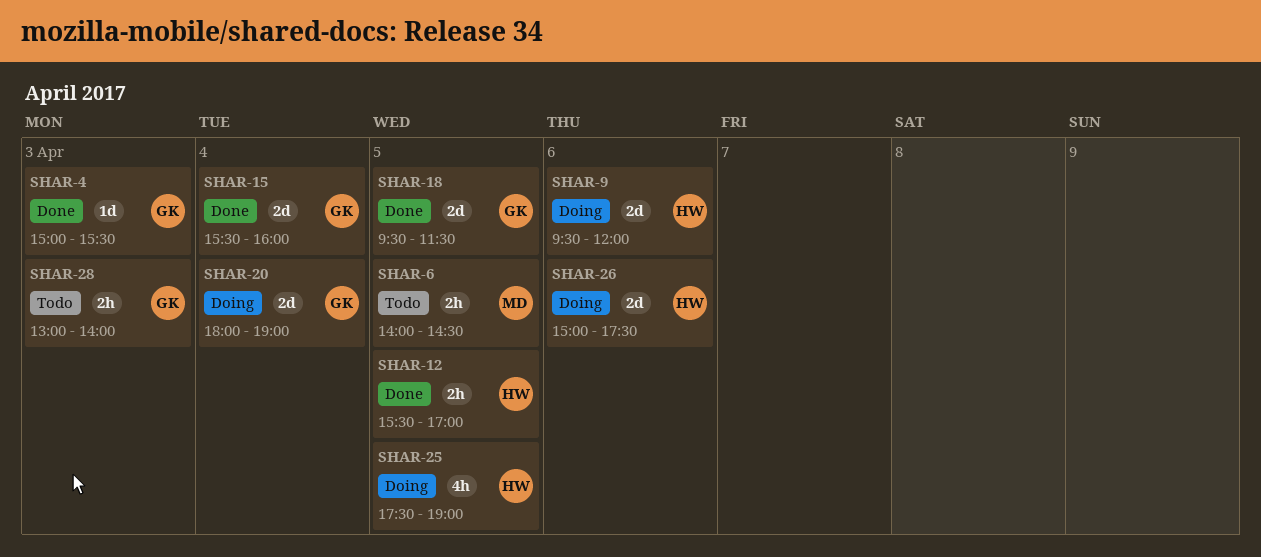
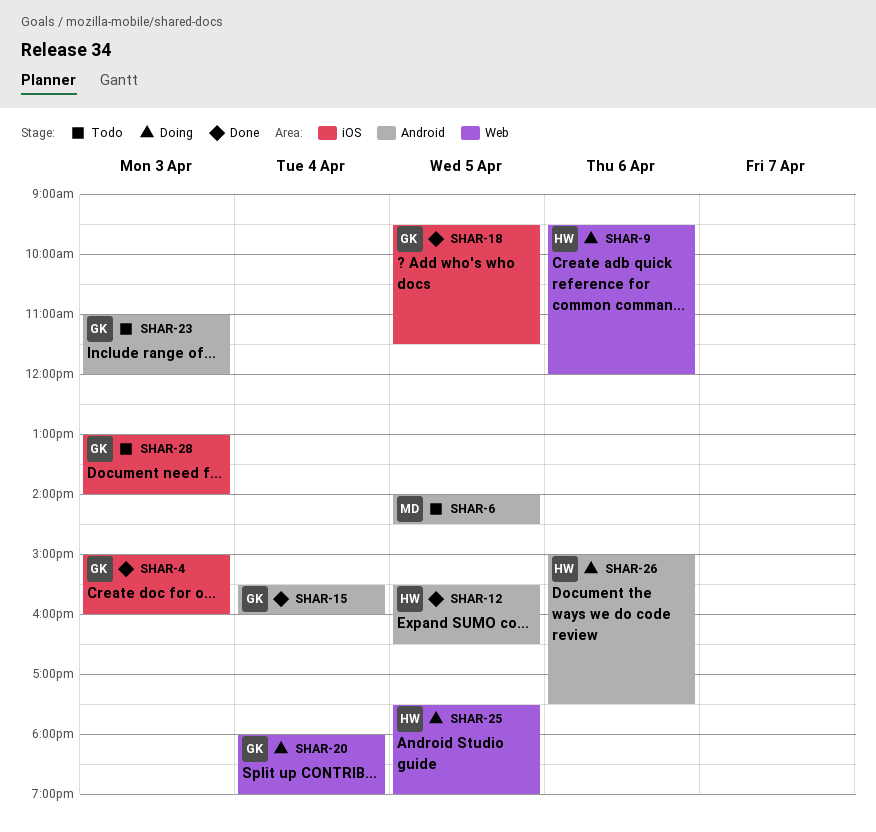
SHAR-4, ends: 15:30 -> 16:00
SHAR-12, ends: 17:00 -> 16:30
SHAR-23: none -> present

